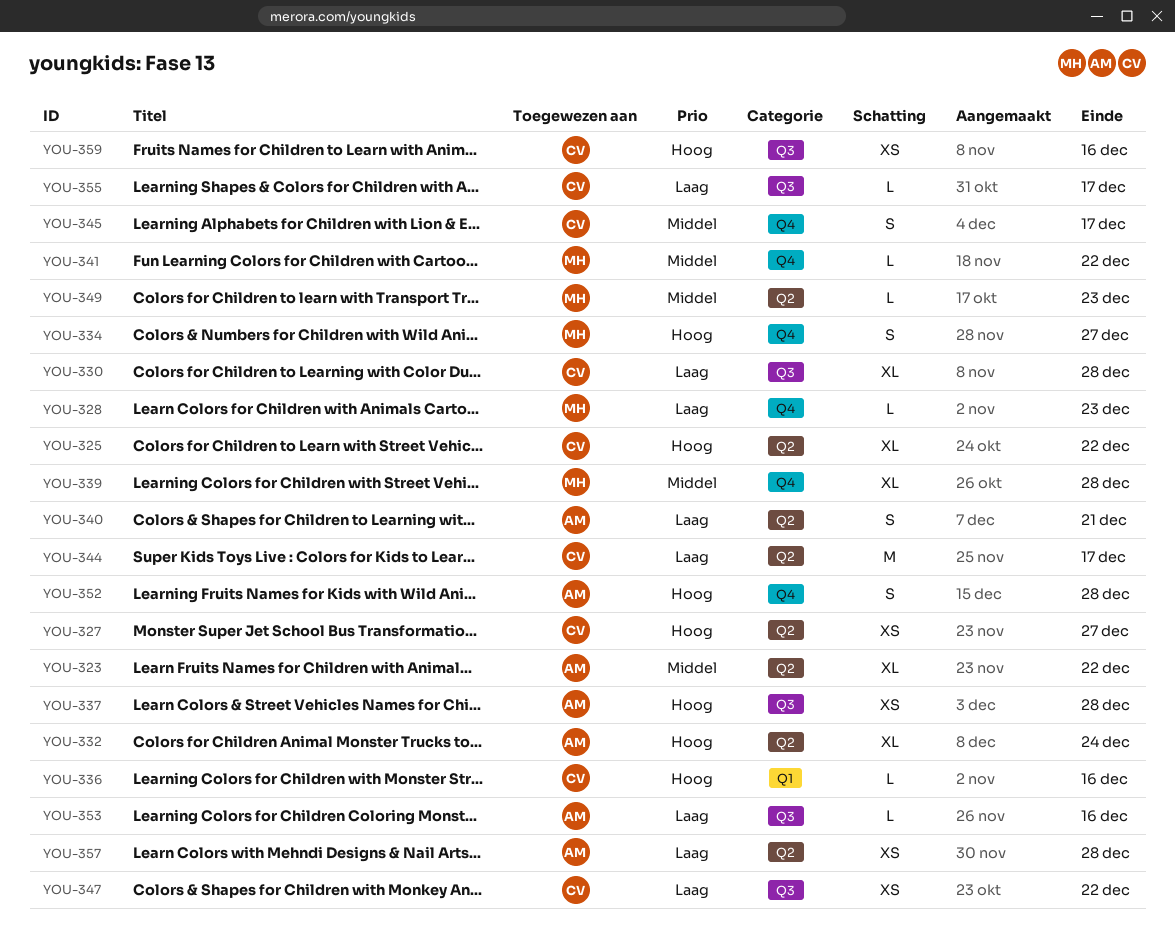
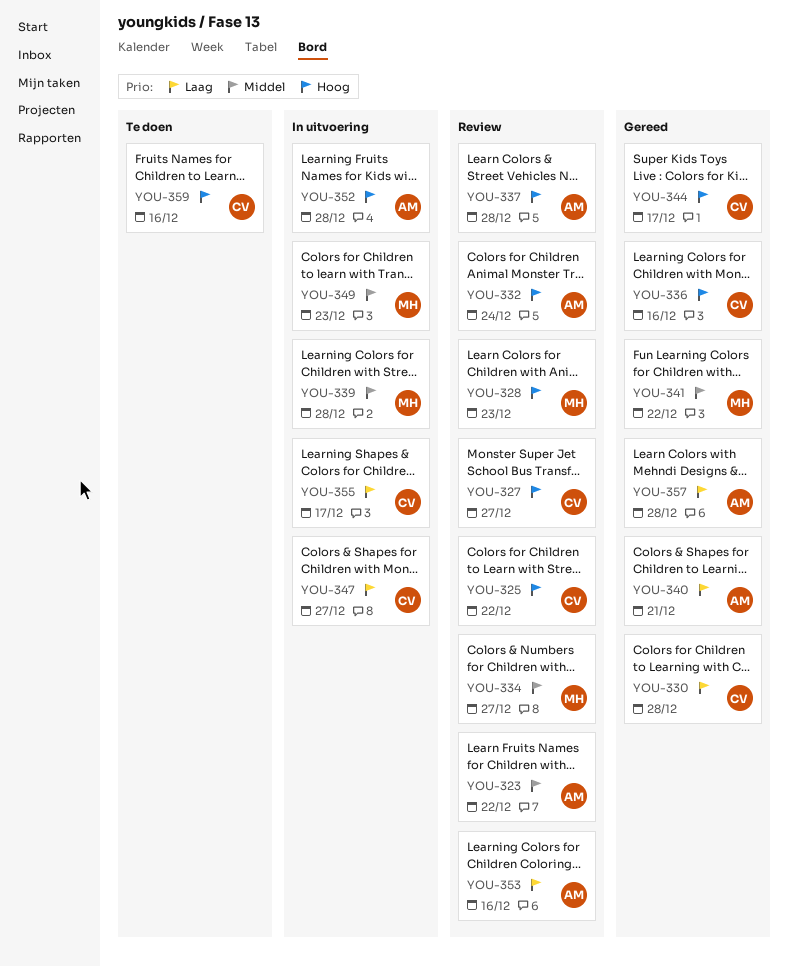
YOU-328, priority: Laag -> Hoog
YOU-334, priority: Hoog -> Middel
YOU-344, priority: Laag -> Hoog
YOU-345: present -> none
YOU-347, due: Dec 22 -> Dec 27

